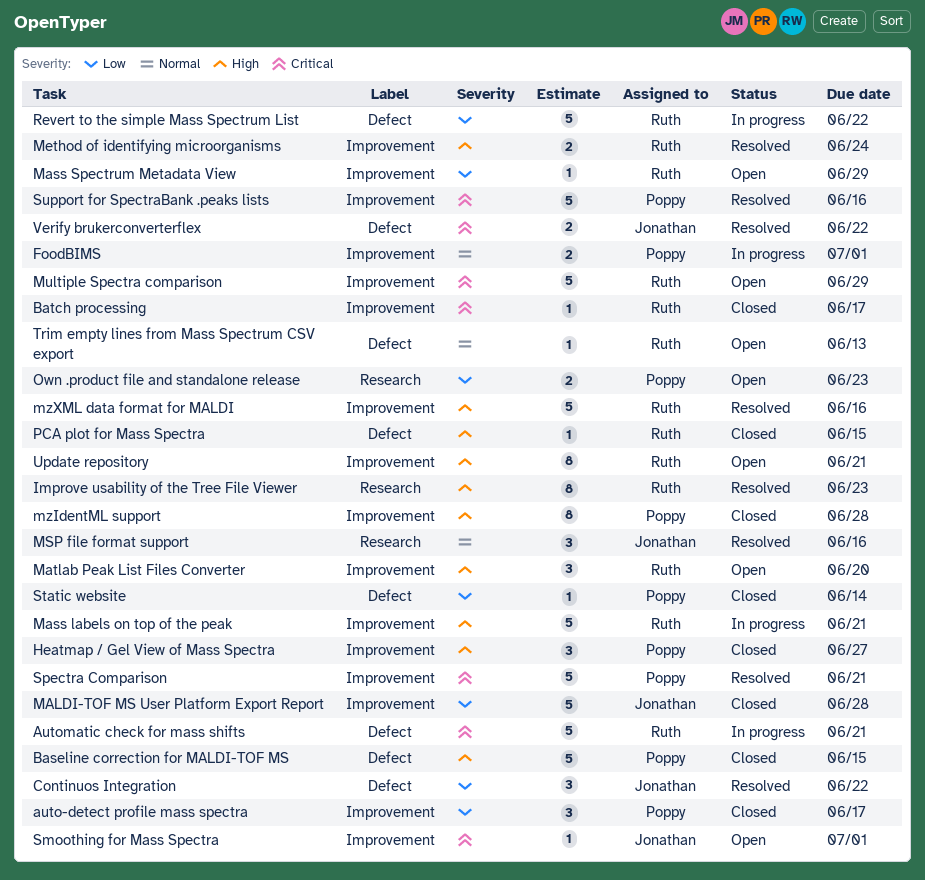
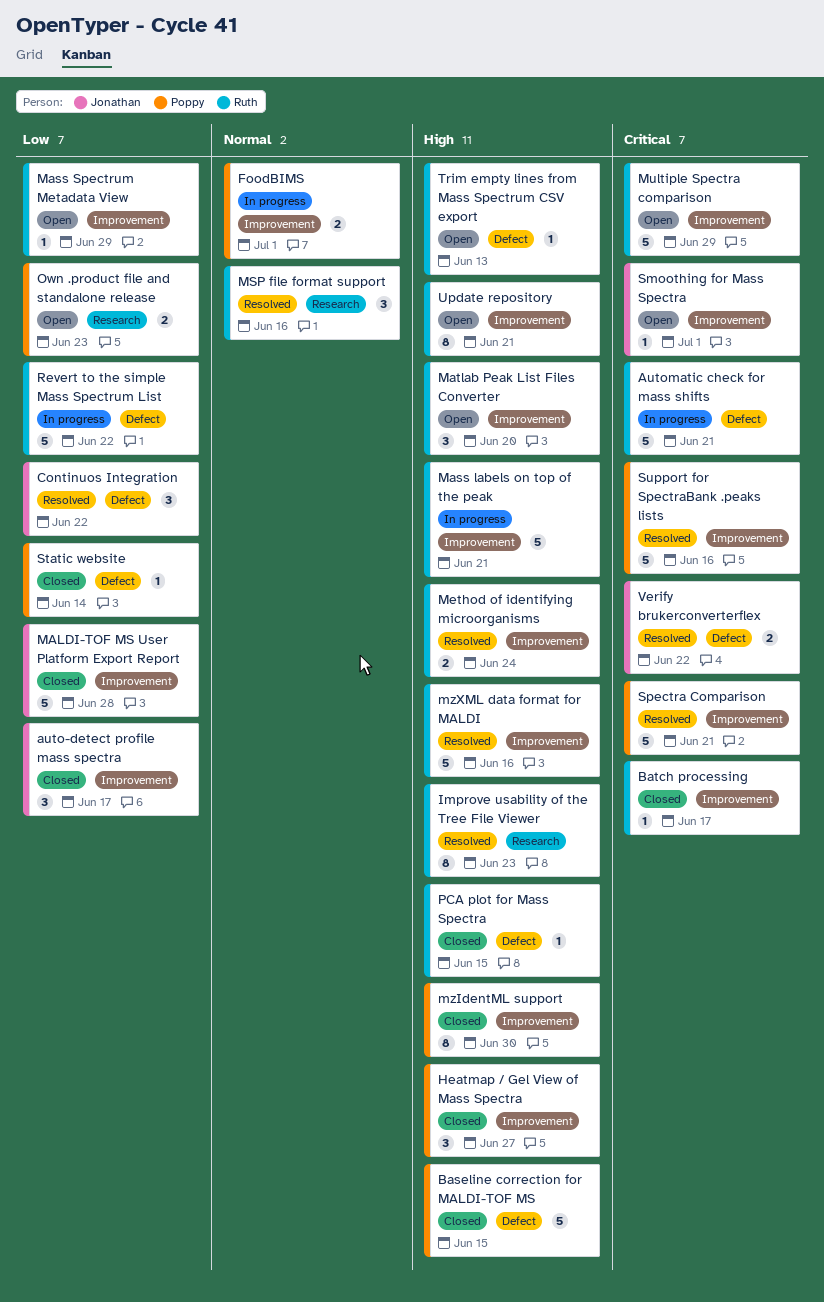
auto-detect profile mass spectra, owner: Poppy -> Jonathan
MSP file format support, owner: Jonathan -> Ruth
mzIdentML support, due: Jun 28 -> Jun 30
Trim empty lines from Mass Spectrum CSV export, priority: Normal -> High

